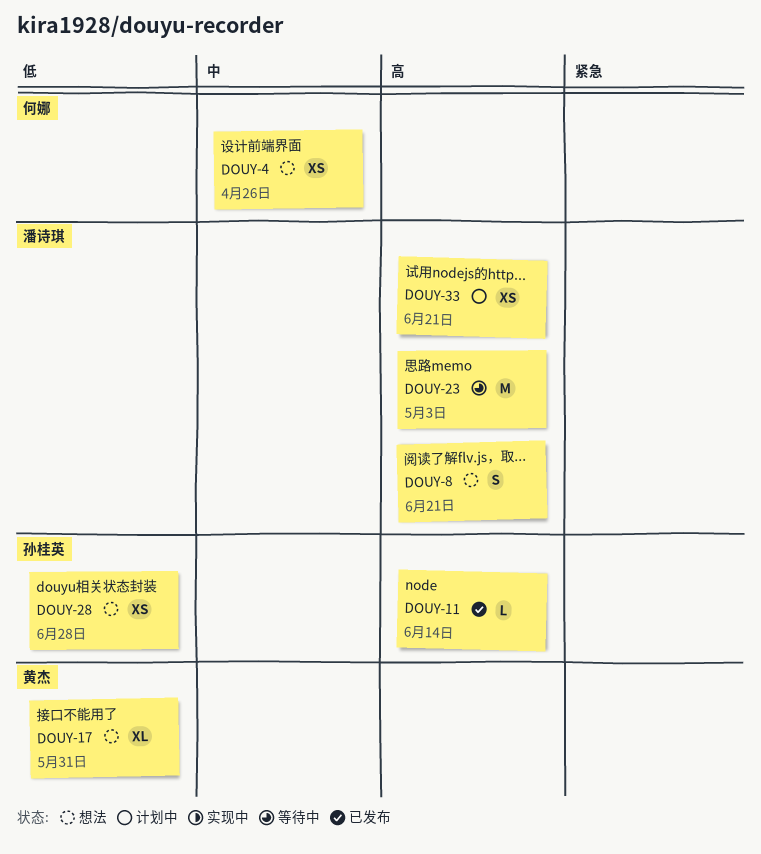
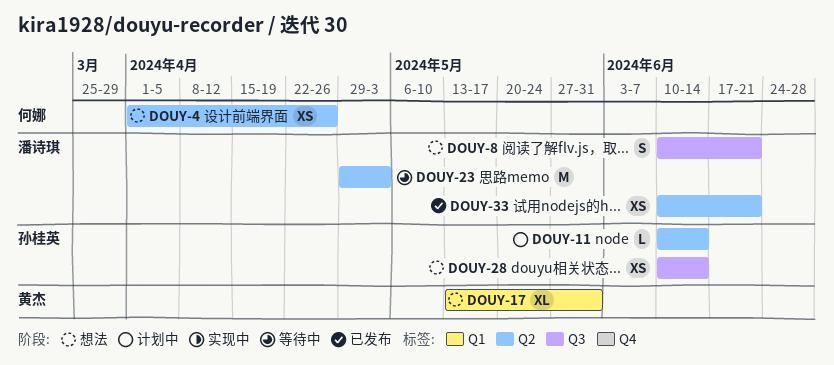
DOUY-11, status: 已发布 -> 计划中
DOUY-28, due: Jun 28 -> Jun 14
DOUY-33, status: 计划中 -> 已发布

